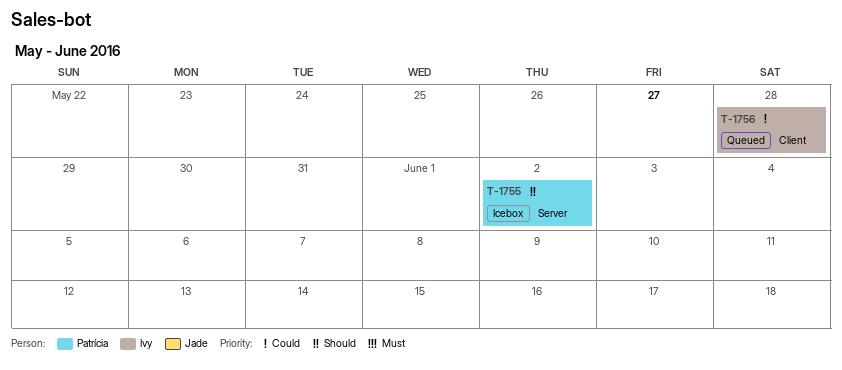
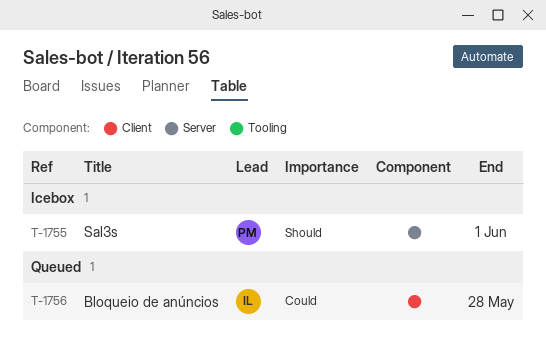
T-1755, due: Jun 2 -> Jun 1

